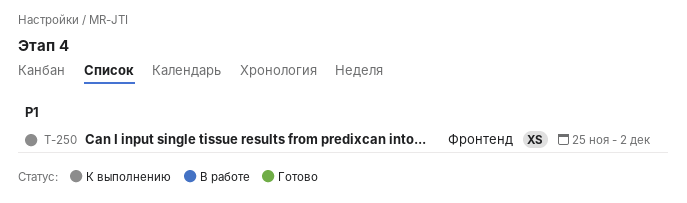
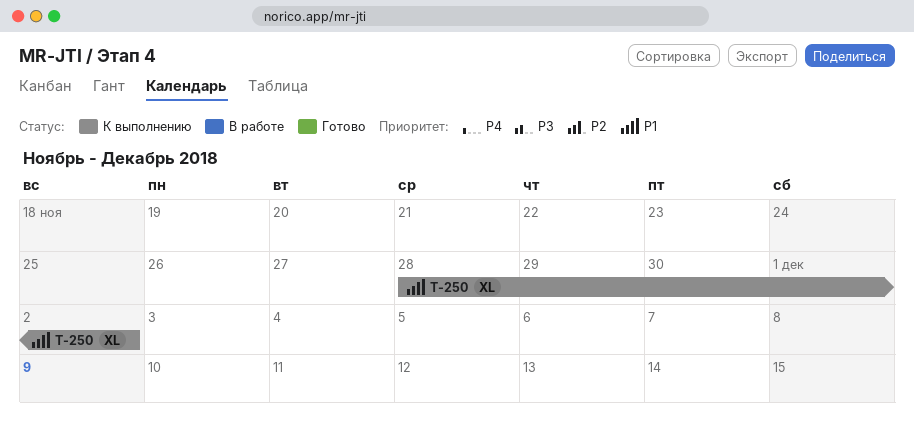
T-250, estimate: XS -> XL
T-250, start: Nov 25 -> Nov 28

